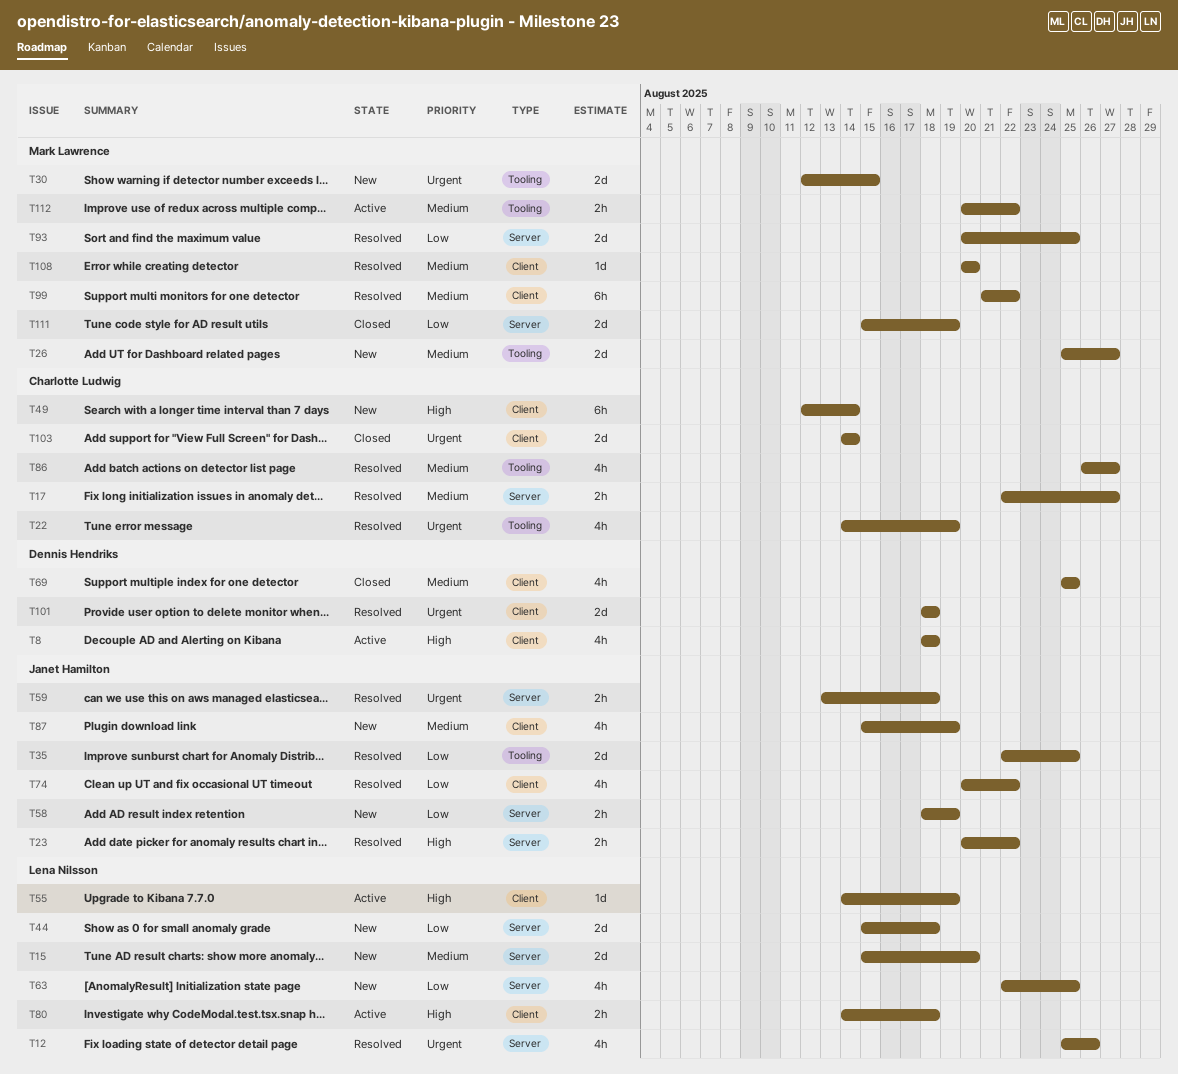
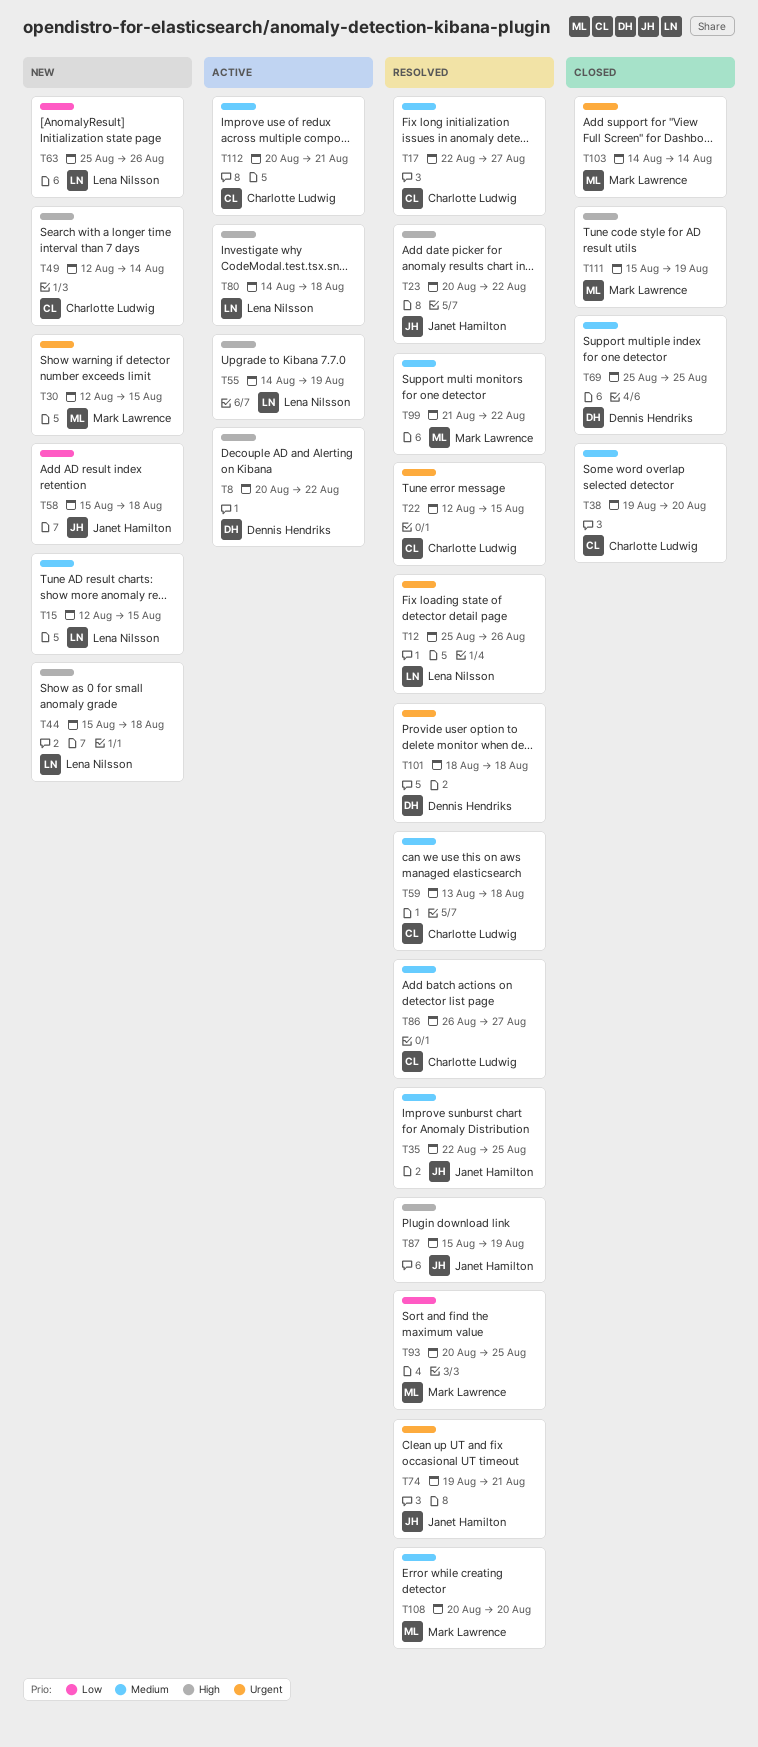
T8, start: Aug 18 -> Aug 20
T8, due: Aug 18 -> Aug 22
T15, start: Aug 15 -> Aug 12
T15, due: Aug 20 -> Aug 15
T22, start: Aug 14 -> Aug 12
T22, due: Aug 19 -> Aug 15
T26: present -> none
T35, priority: Low -> Medium
T38: none -> present
T44, priority: Low -> High
T58, start: Aug 18 -> Aug 15
T58, due: Aug 19 -> Aug 18
T59, owner: Janet Hamilton -> Charlotte Ludwig
T59, priority: Urgent -> Medium
T63, start: Aug 22 -> Aug 25
T63, due: Aug 25 -> Aug 26
T74, priority: Low -> Urgent
T74, start: Aug 20 -> Aug 19
T74, due: Aug 22 -> Aug 21
T87, status: New -> Resolved
T87, priority: Medium -> High
T103, owner: Charlotte Ludwig -> Mark Lawrence
T111, priority: Low -> High
T112, owner: Mark Lawrence -> Charlotte Ludwig
T112, due: Aug 22 -> Aug 21

